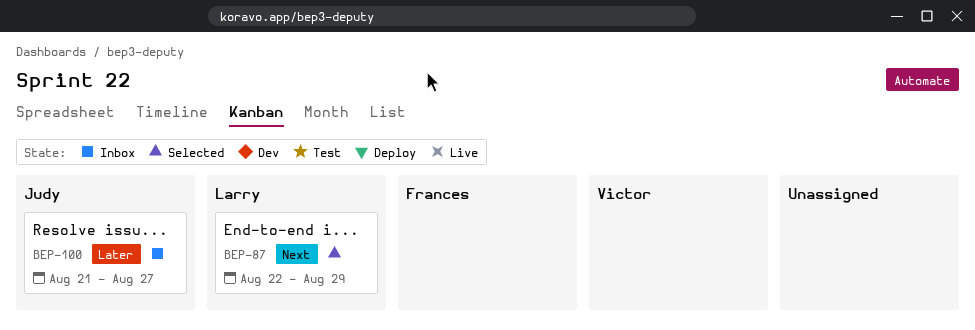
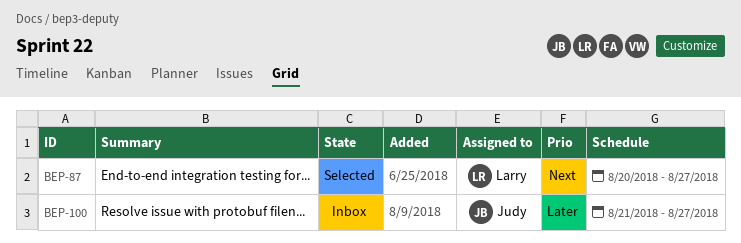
BEP-87, start: Aug 22 -> Aug 20
BEP-87, due: Aug 29 -> Aug 27

